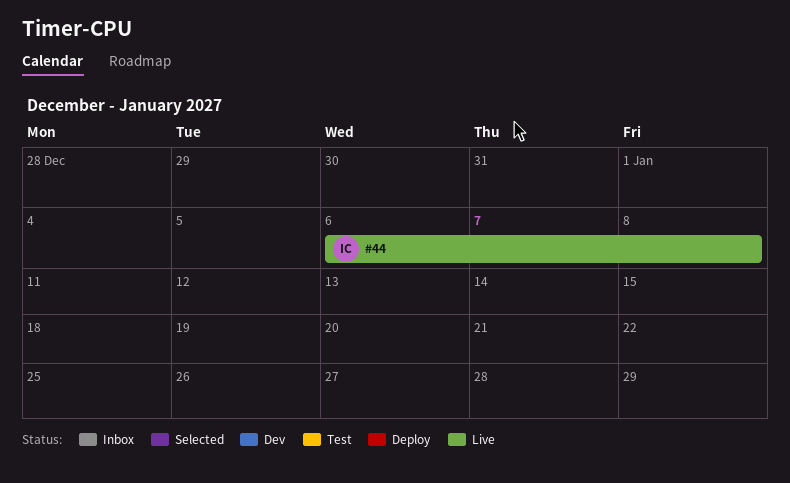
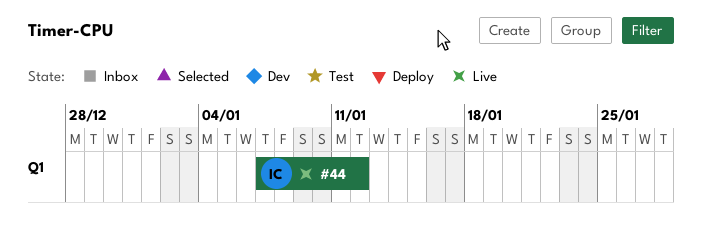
#44, start: Jan 6 -> Jan 7
#44, due: Jan 8 -> Jan 12

